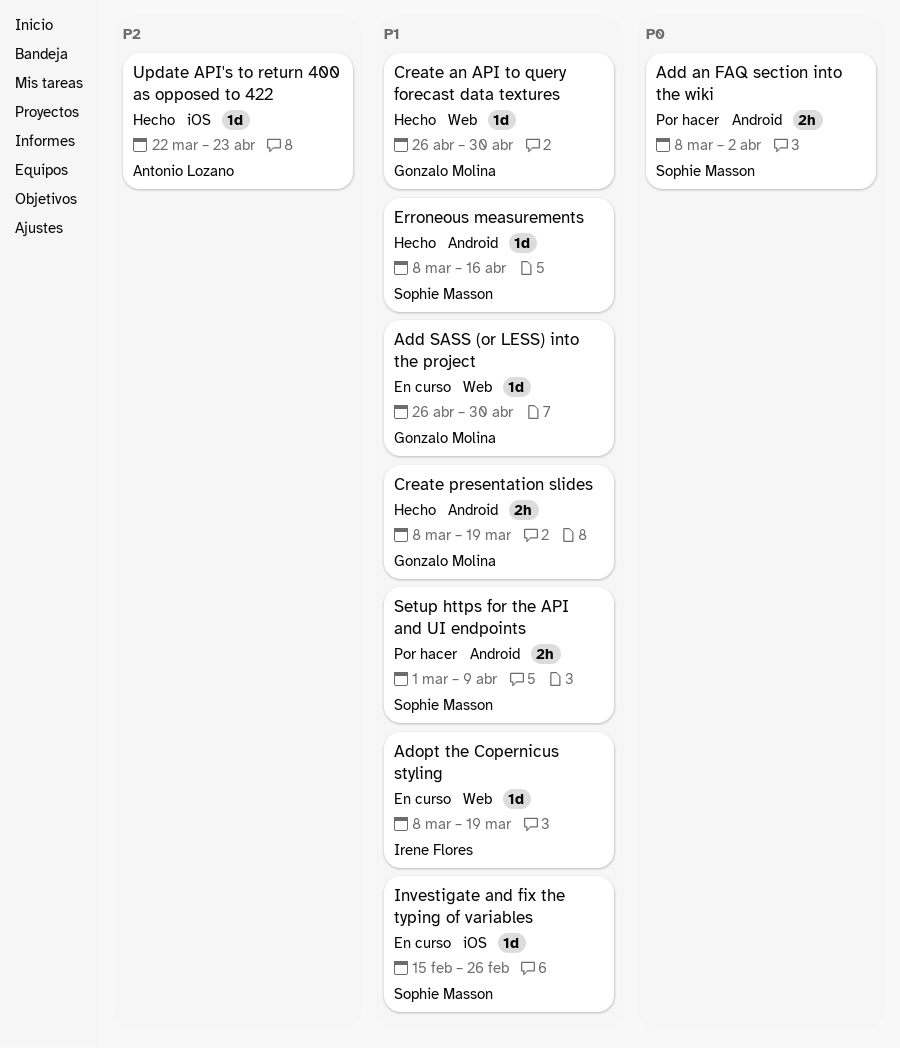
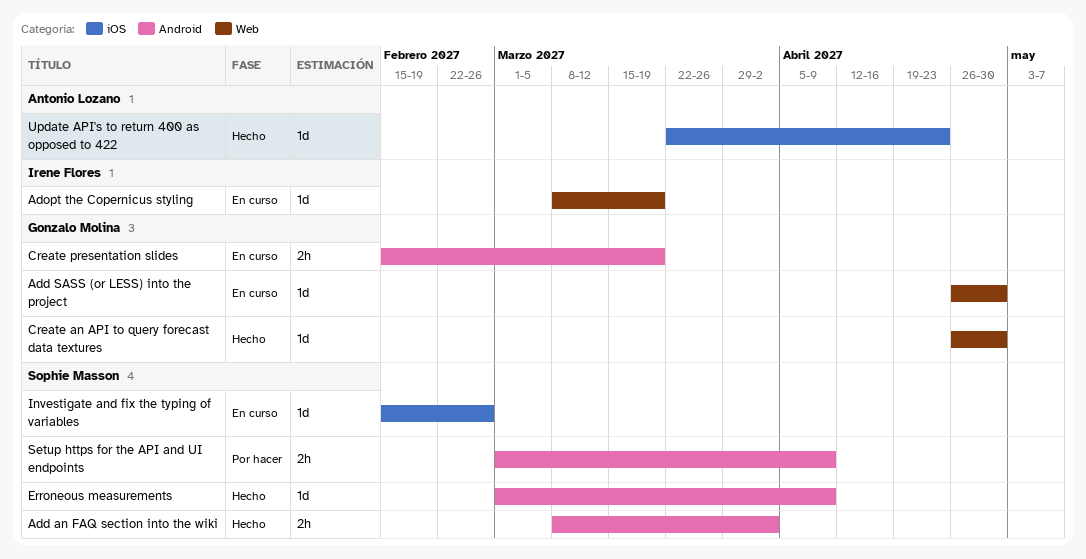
Add an FAQ section into the wiki, status: Por hacer -> Hecho
Create presentation slides, status: Hecho -> En curso
Create presentation slides, start: Mar 8 -> Feb 15
Erroneous measurements, start: Mar 8 -> Mar 1
Erroneous measurements, due: Apr 16 -> Apr 9

